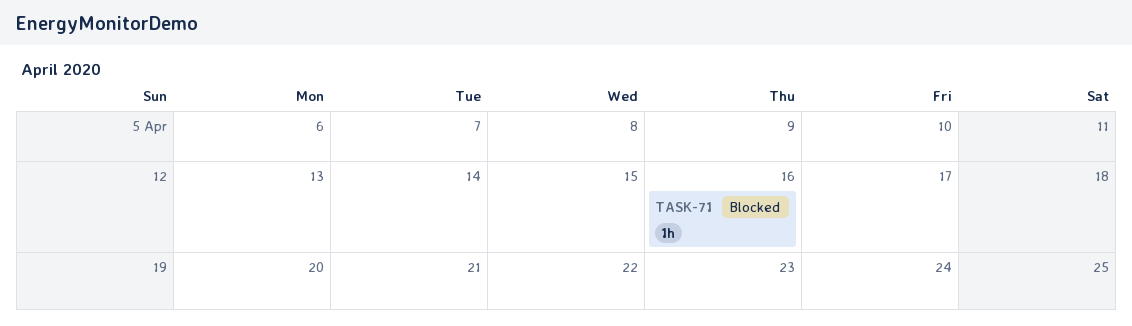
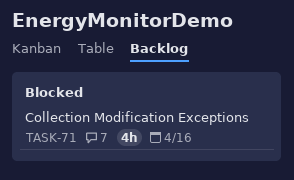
TASK-71, estimate: 1h -> 4h

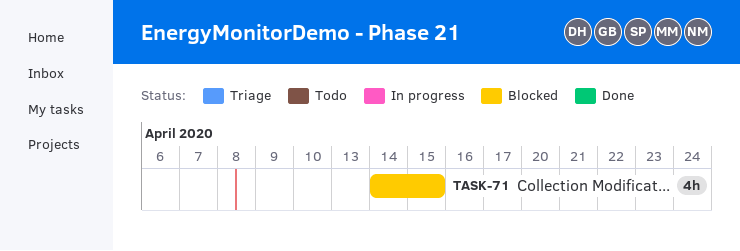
TASK-71, due: Apr 16 -> Apr 15

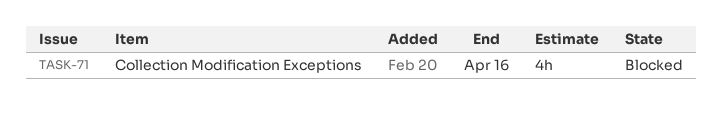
TASK-71, due: Apr 15 -> Apr 16

